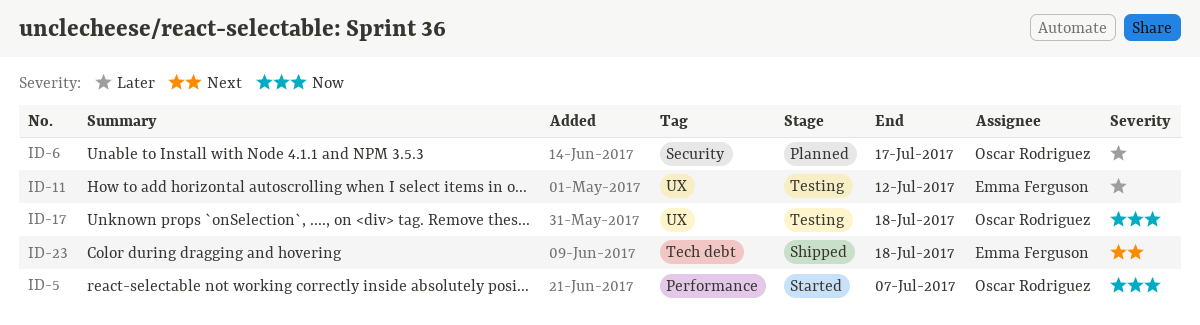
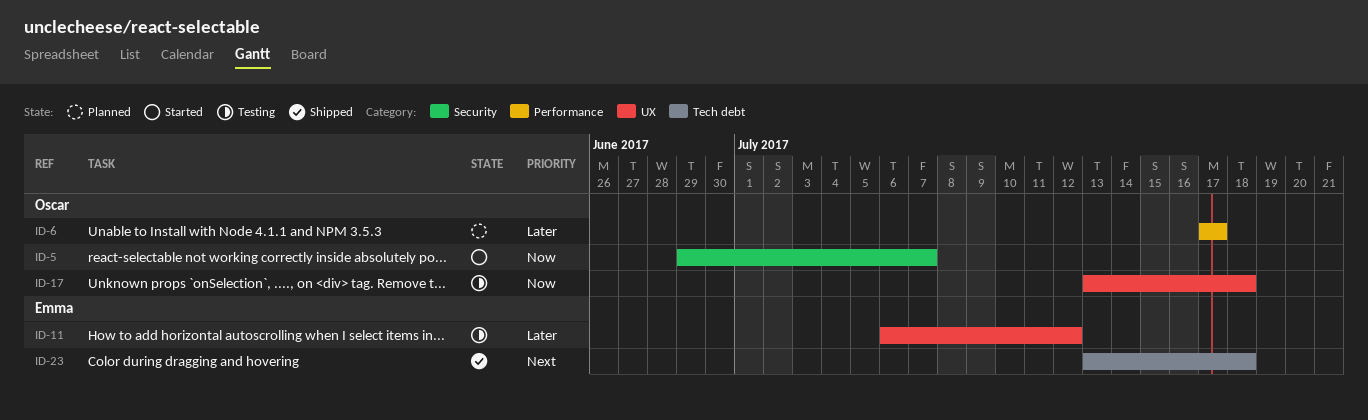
ID-5, label: Performance -> Security
ID-6, label: Security -> Performance

